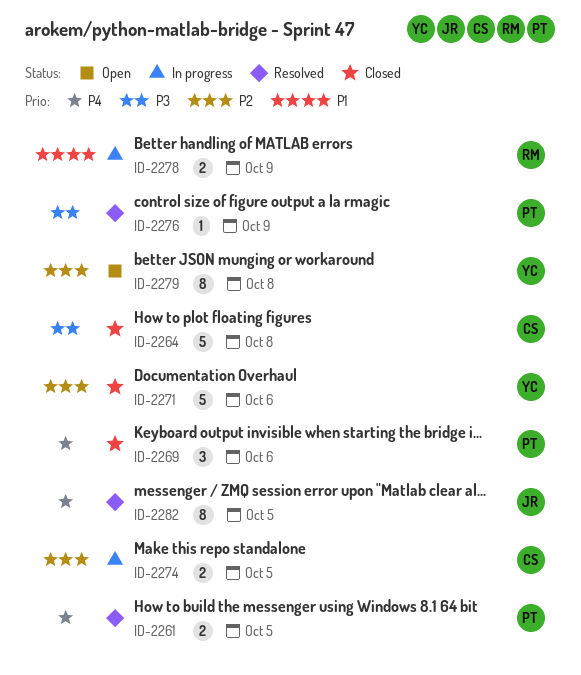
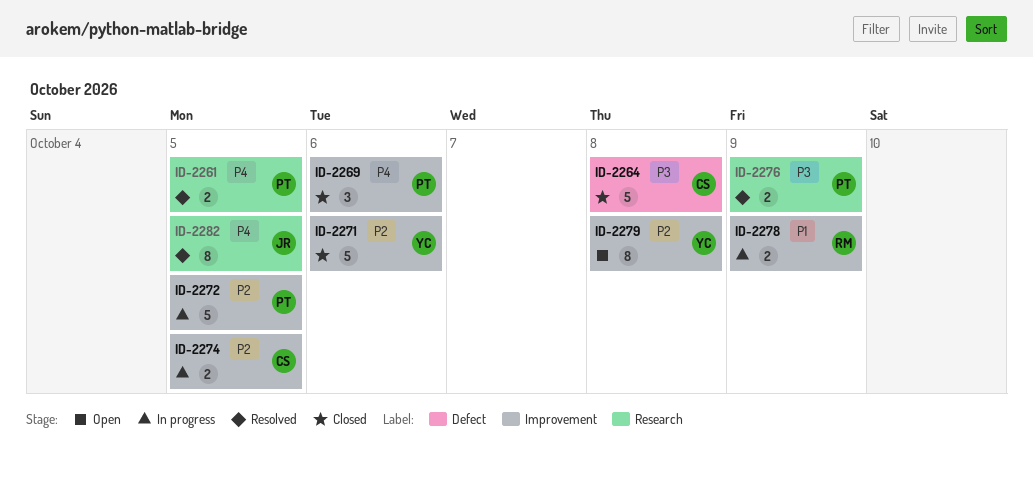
ID-2272: none -> present
ID-2276, estimate: 1 -> 2

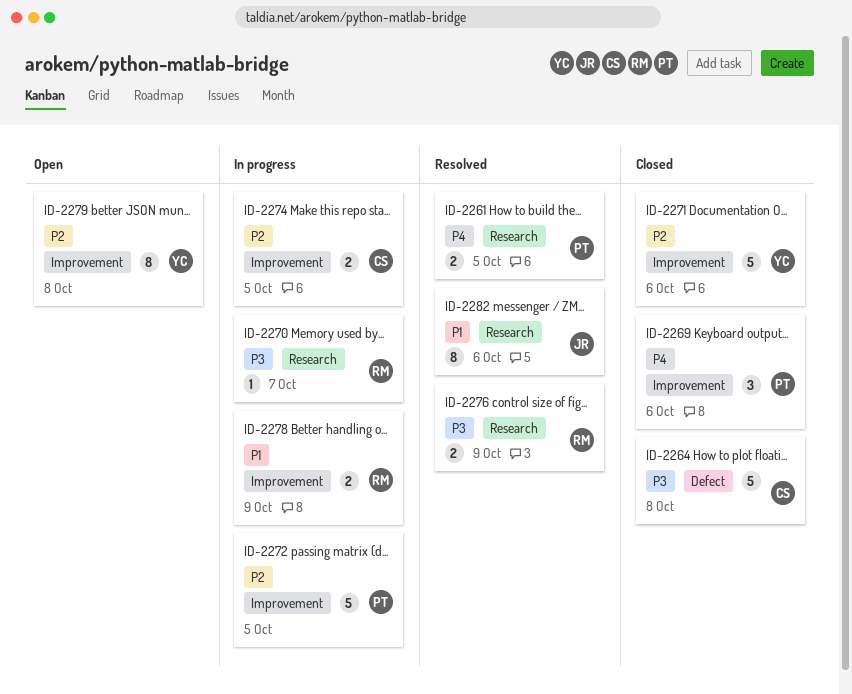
ID-2270: none -> present
ID-2276, owner: PT -> RM
ID-2282, priority: P4 -> P1
ID-2282, due: Oct 5 -> Oct 6

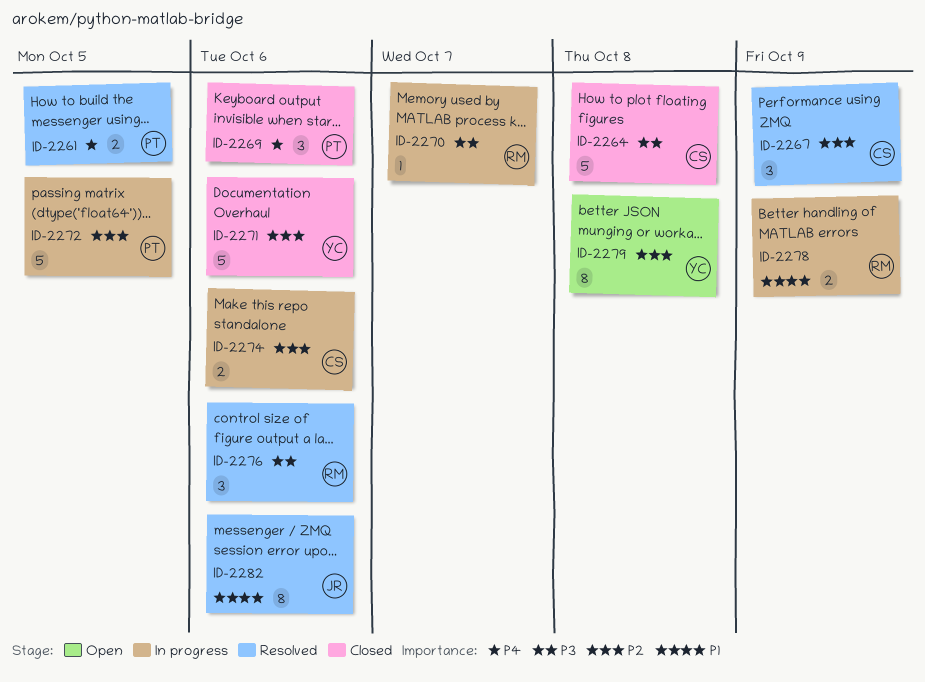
ID-2267: none -> present
ID-2274, due: Oct 5 -> Oct 6
ID-2276, estimate: 2 -> 3
ID-2276, due: Oct 9 -> Oct 6

